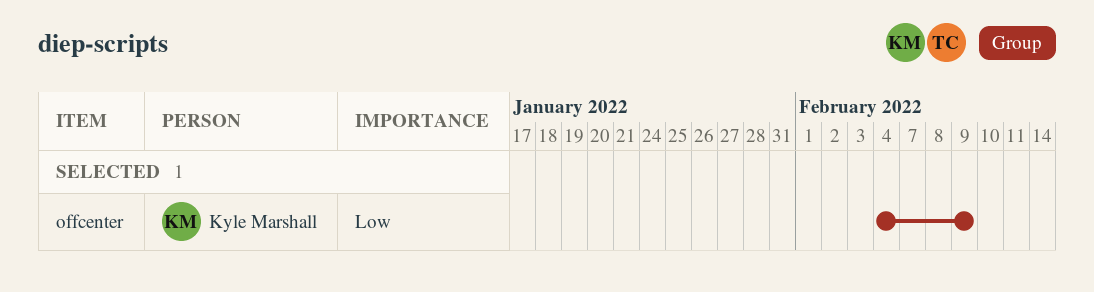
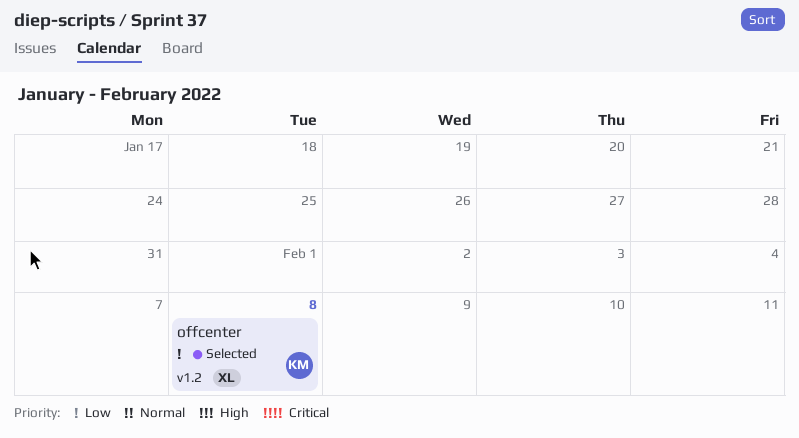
offcenter, due: Feb 9 -> Feb 8

